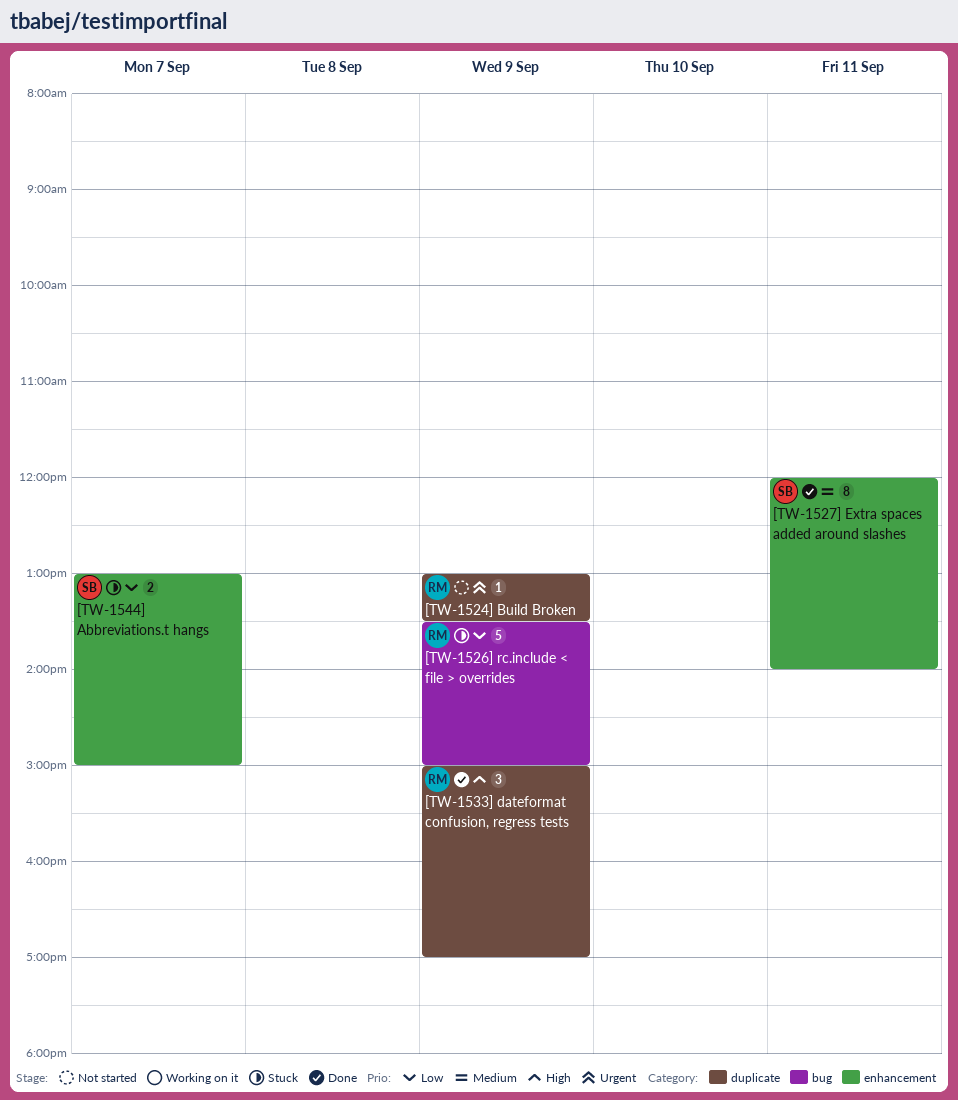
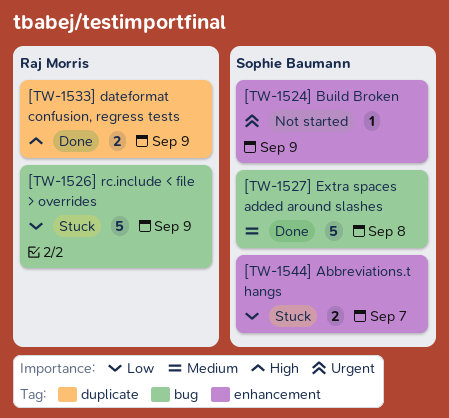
[TW-1524] Build Broken, owner: Raj Morris -> Sophie Baumann
[TW-1524] Build Broken, label: duplicate -> enhancement
[TW-1527] Extra spaces added around slashes, label: enhancement -> bug
[TW-1527] Extra spaces added around slashes, estimate: 8 -> 5
[TW-1527] Extra spaces added around slashes, day: Sep 11 -> Sep 8
[TW-1533] dateformat confusion, regress tests, estimate: 3 -> 2

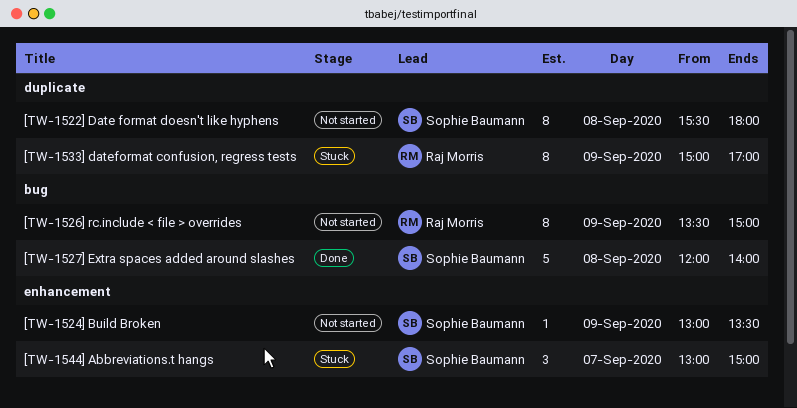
[TW-1522] Date format doesn't like hyphens: none -> present
[TW-1526] rc.include < file > overrides, status: Stuck -> Not started
[TW-1526] rc.include < file > overrides, estimate: 5 -> 8
[TW-1533] dateformat confusion, regress tests, status: Done -> Stuck
[TW-1533] dateformat confusion, regress tests, estimate: 2 -> 8
[TW-1544] Abbreviations.t hangs, estimate: 2 -> 3

